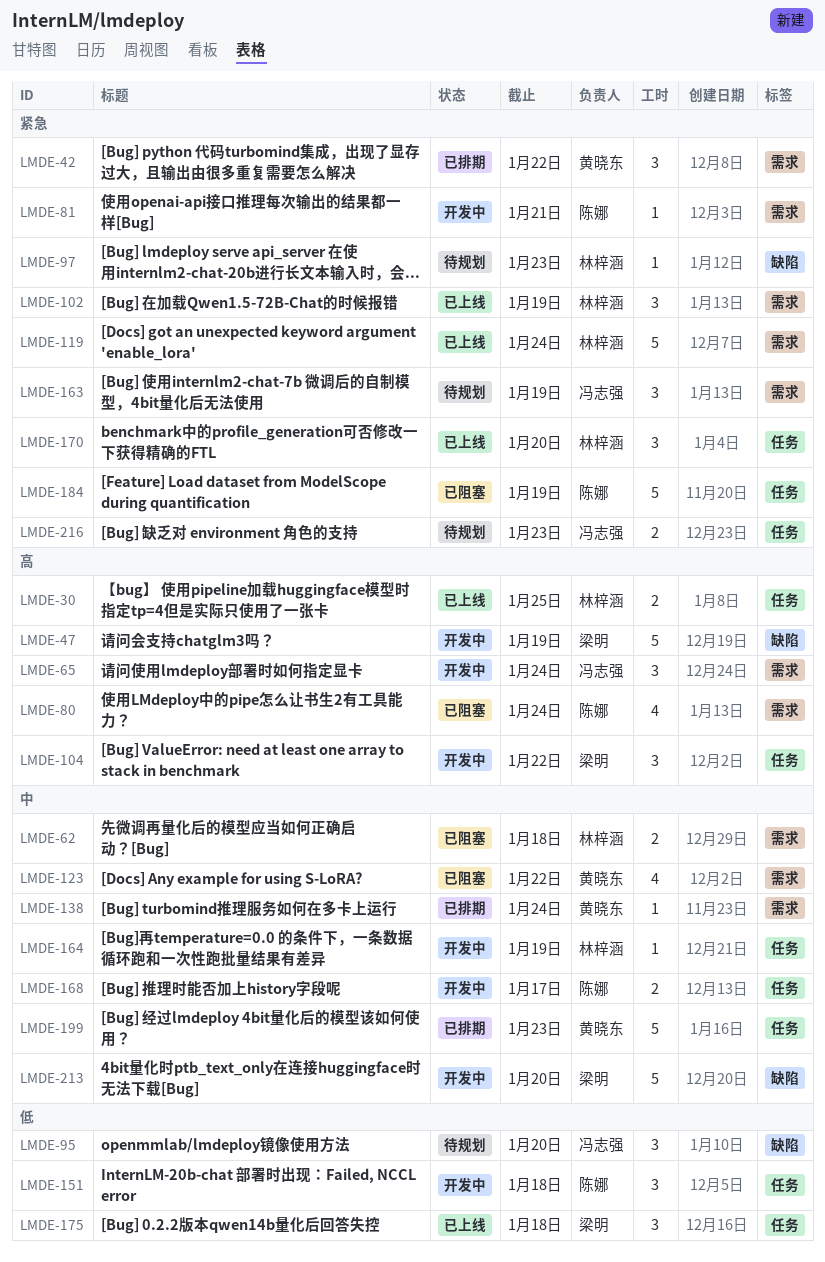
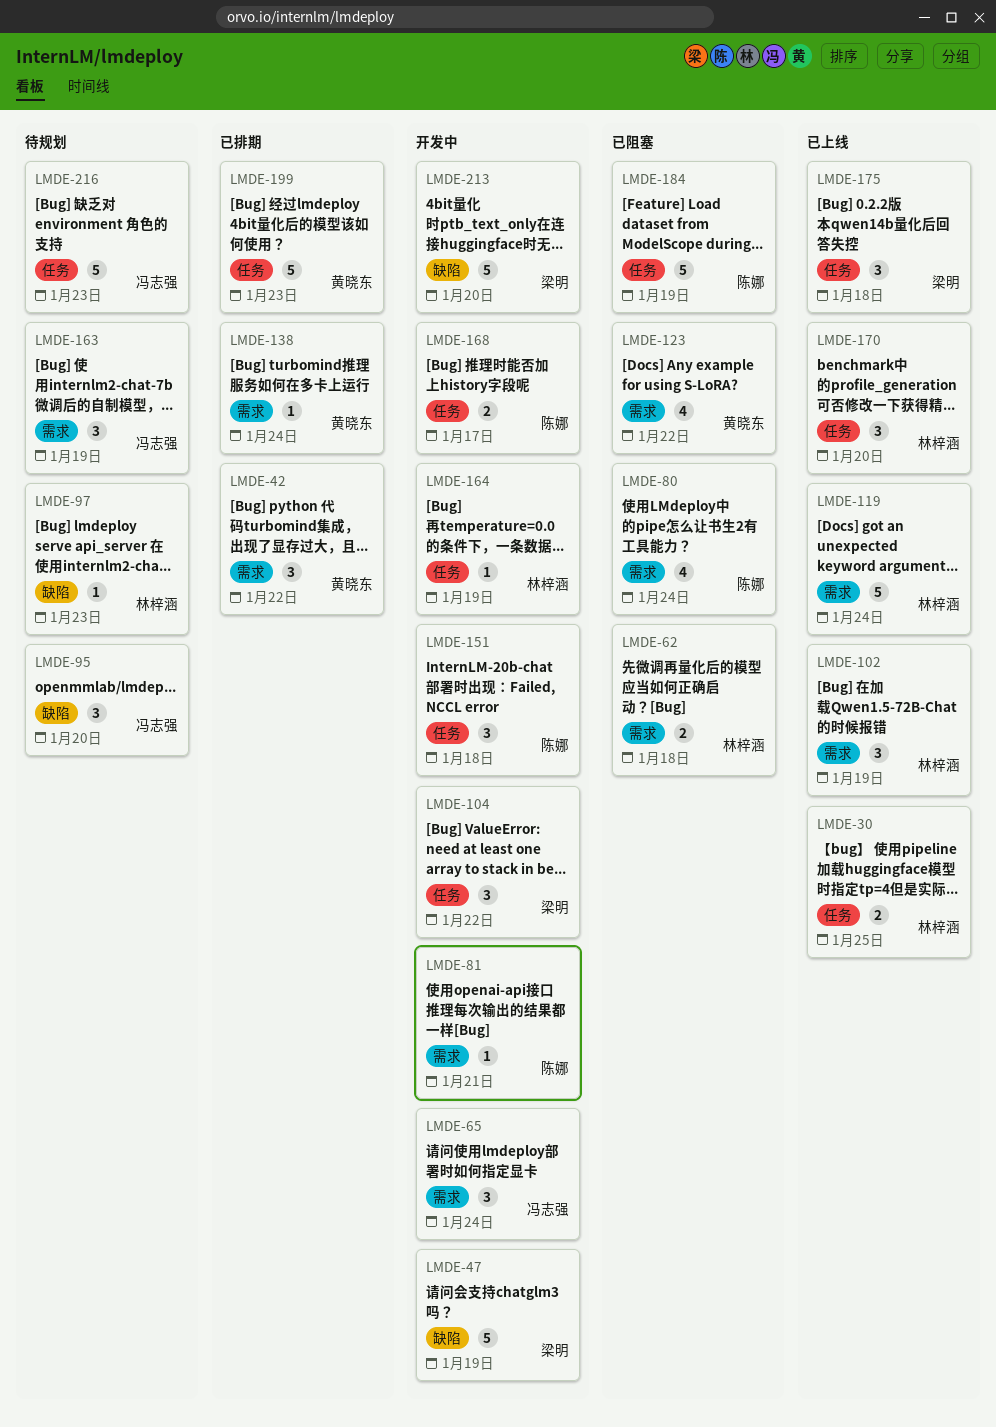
LMDE-216, estimate: 2 -> 5

